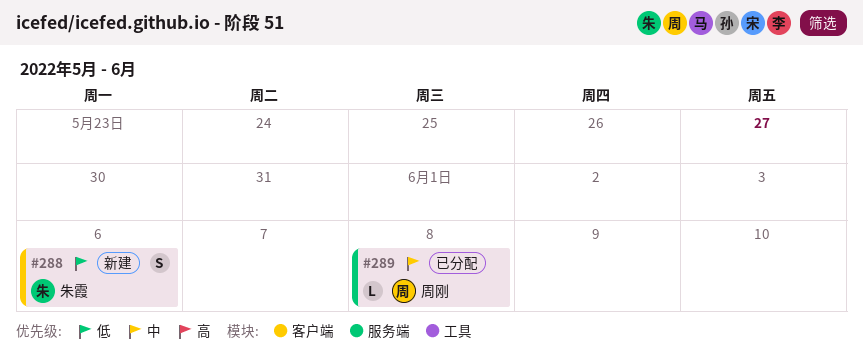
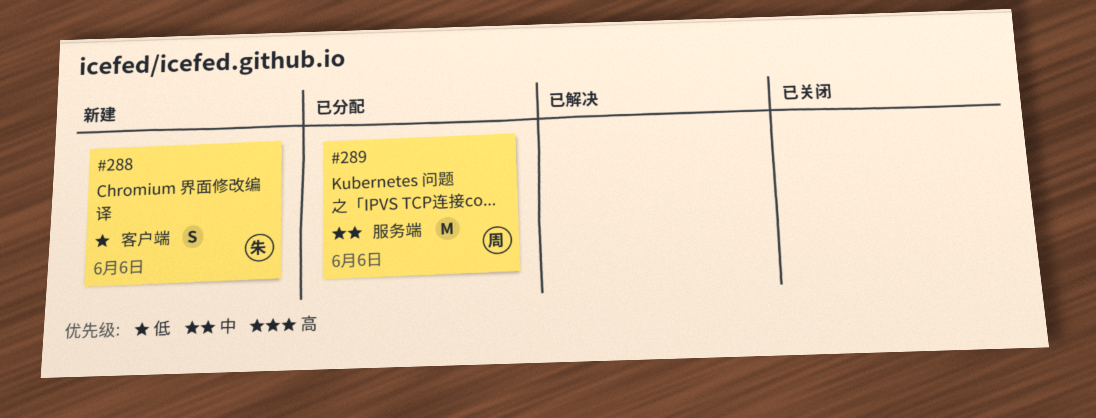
#289, estimate: L -> M
#289, due: Jun 8 -> Jun 6

